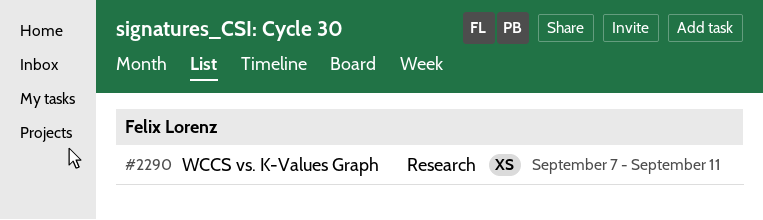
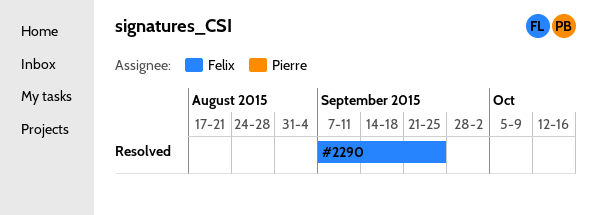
#2290, due: Sep 11 -> Sep 25

